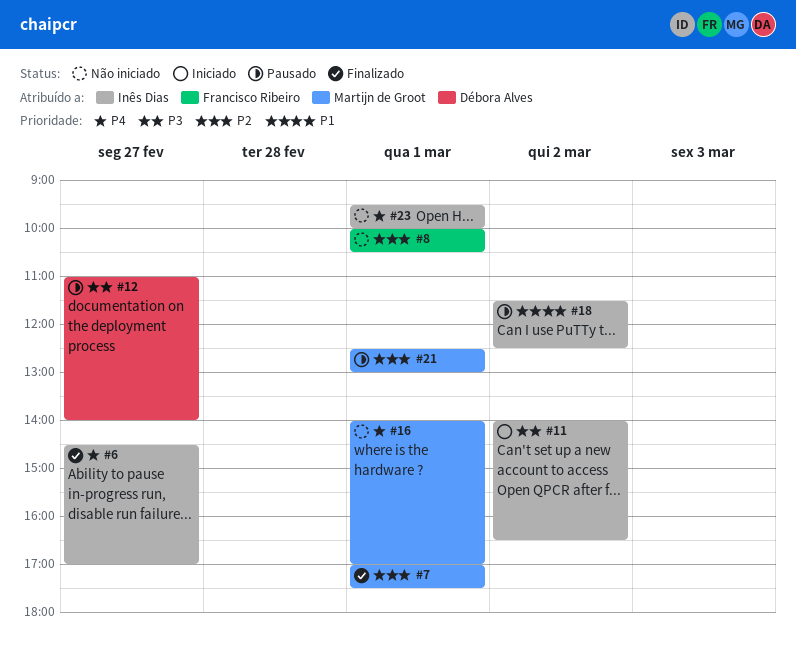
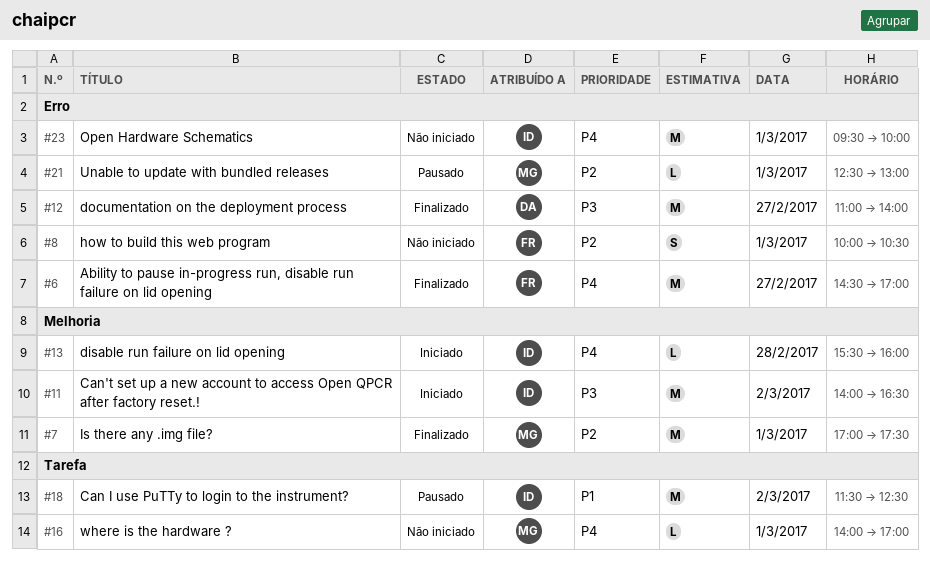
#6, owner: Inês Dias -> Francisco Ribeiro
#12, status: Pausado -> Finalizado
#13: none -> present

